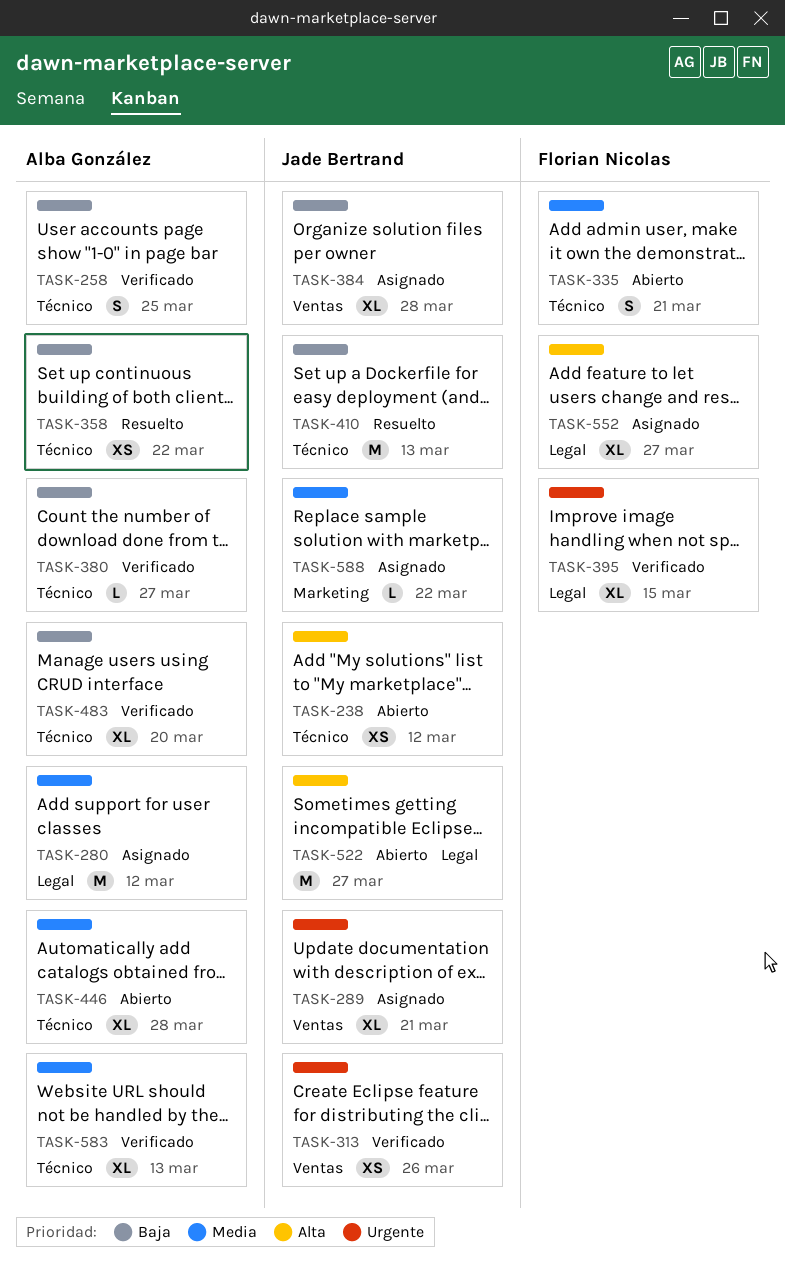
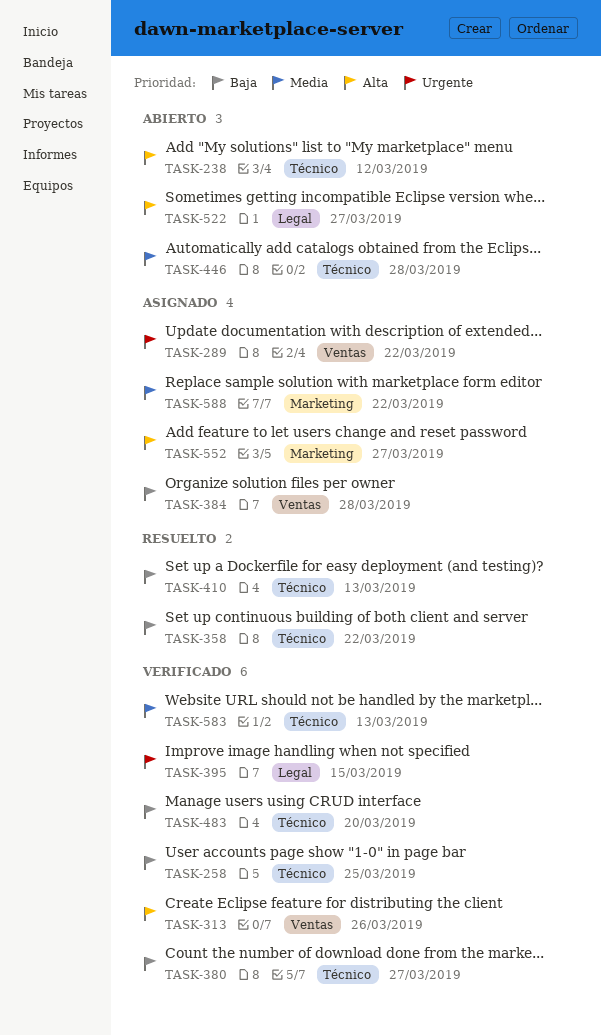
TASK-280: present -> none
TASK-289, due: Mar 21 -> Mar 22
TASK-313, priority: Urgente -> Alta
TASK-335: present -> none
TASK-552, label: Legal -> Marketing

